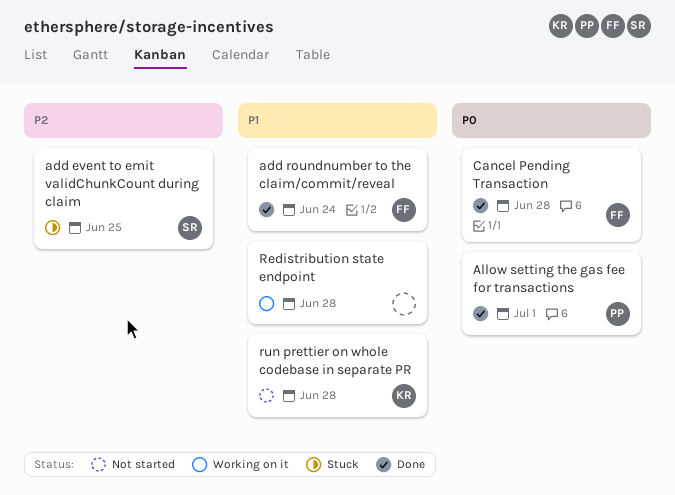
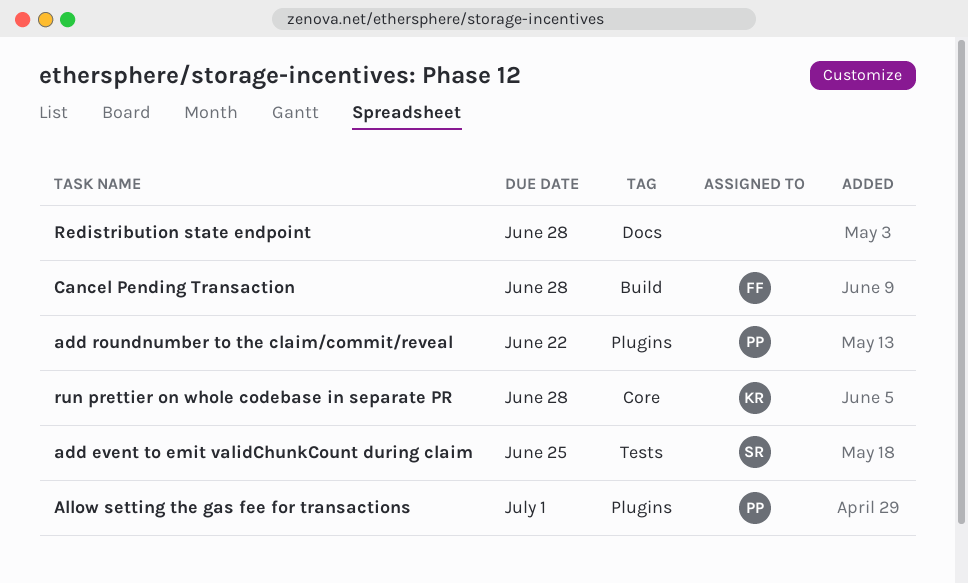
add roundnumber to the claim/commit/reveal, owner: FF -> PP
add roundnumber to the claim/commit/reveal, due: Jun 24 -> Jun 22

